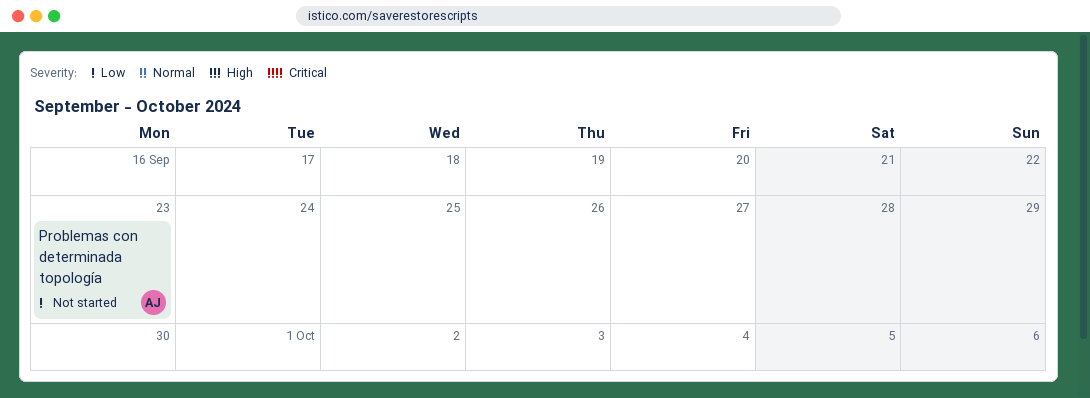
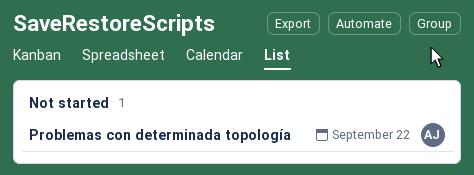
Problemas con determinada topología, due: Sep 23 -> Sep 22

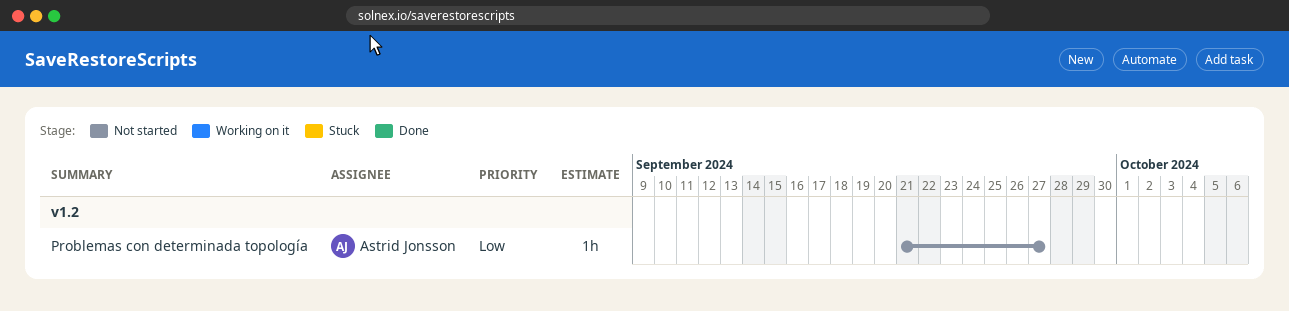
Problemas con determinada topología, due: Sep 22 -> Sep 27

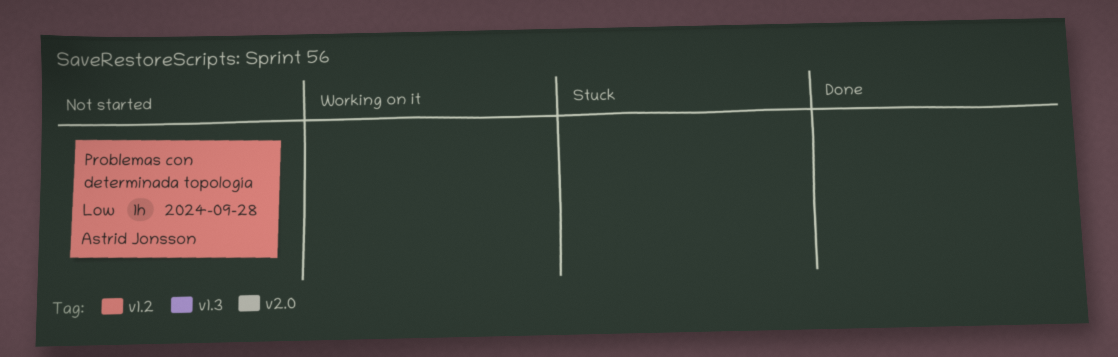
Problemas con determinada topología, due: Sep 27 -> Sep 28

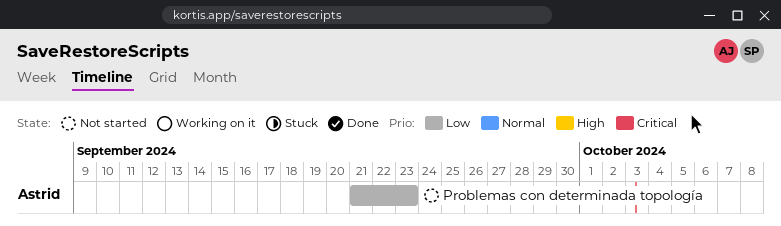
Problemas con determinada topología, due: Sep 28 -> Sep 23

